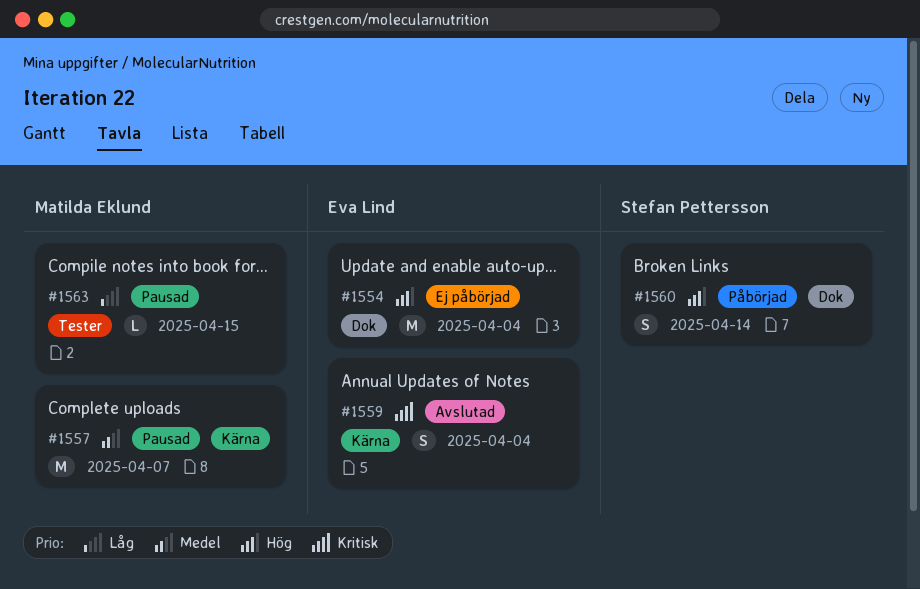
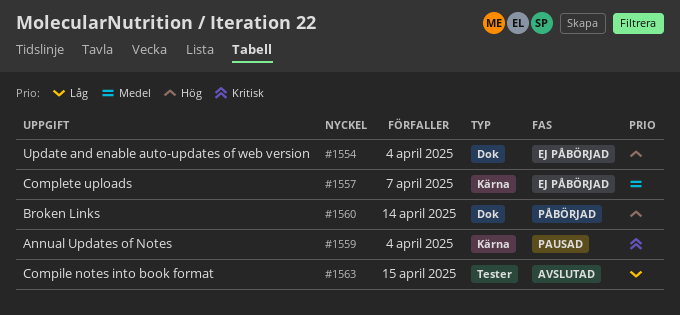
#1557, status: Pausad -> Ej påbörjad
#1559, status: Avslutad -> Pausad
#1563, status: Pausad -> Avslutad

